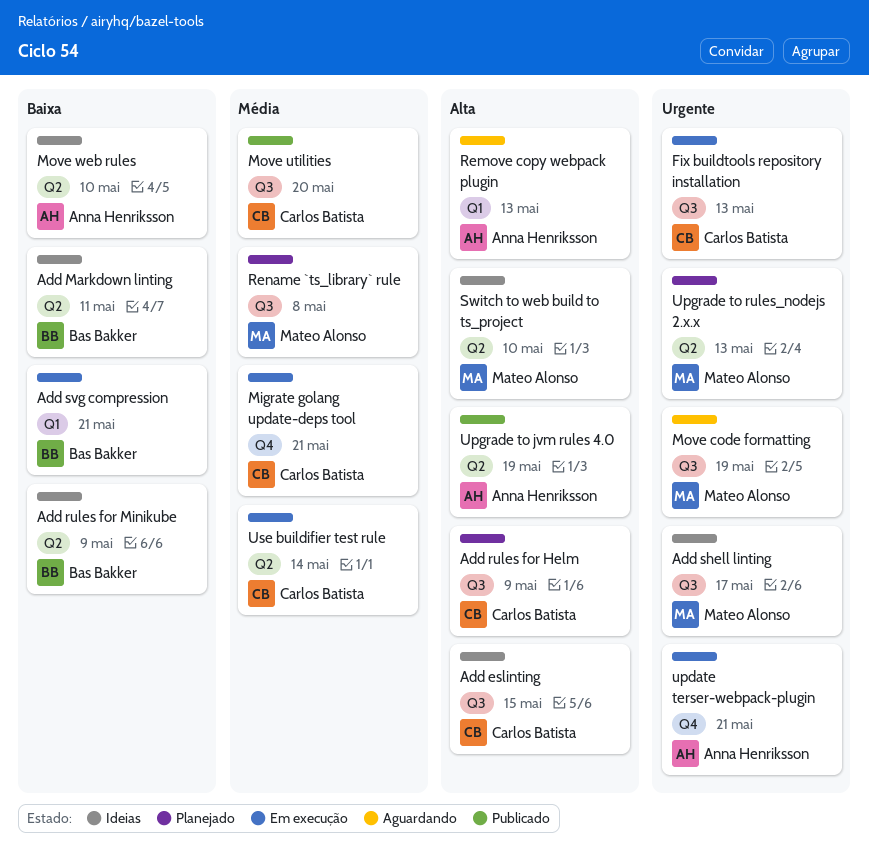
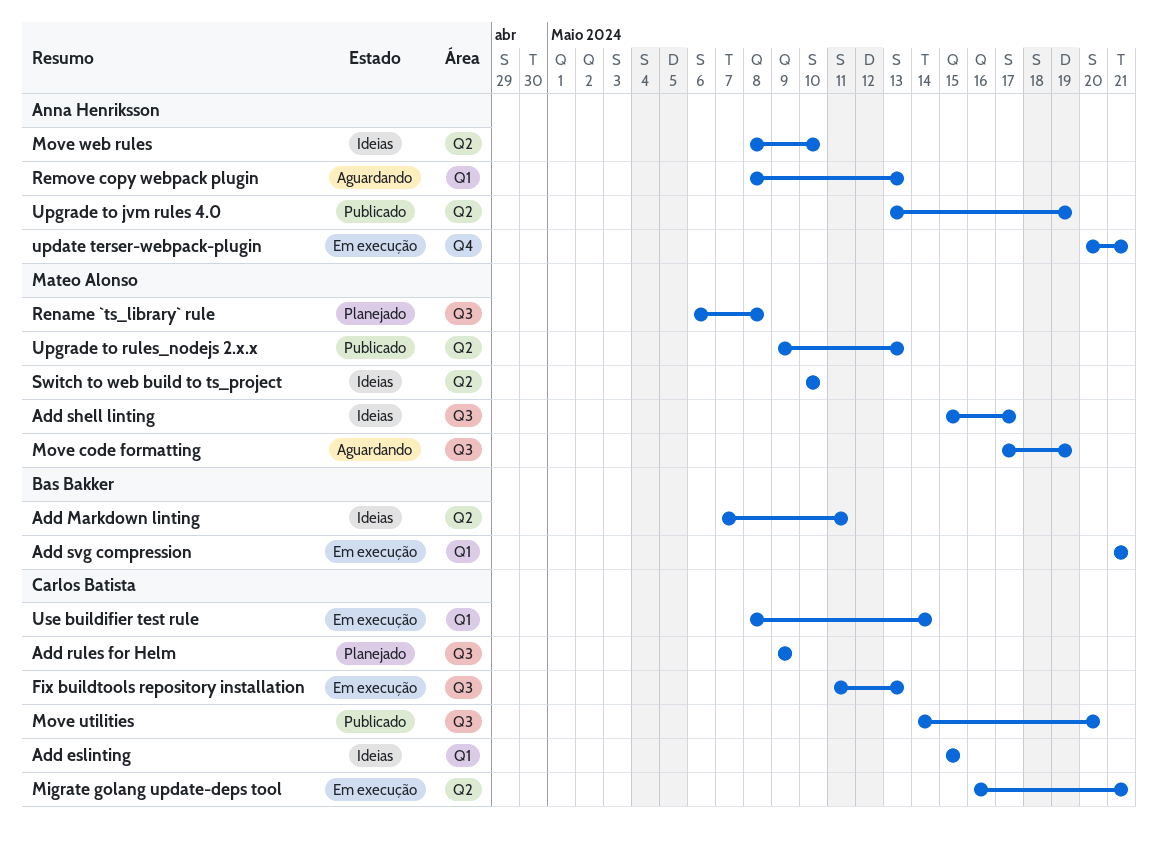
Add eslinting, label: Q3 -> Q1
Add rules for Minikube: present -> none
Migrate golang update-deps tool, label: Q4 -> Q2
Upgrade to rules_nodejs 2.x.x, status: Planejado -> Publicado
Use buildifier test rule, label: Q2 -> Q1

